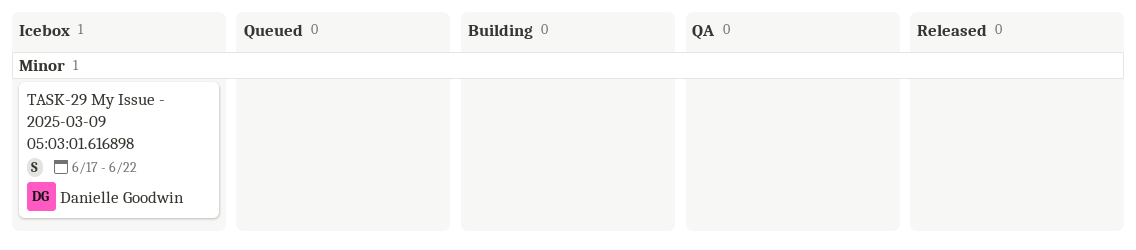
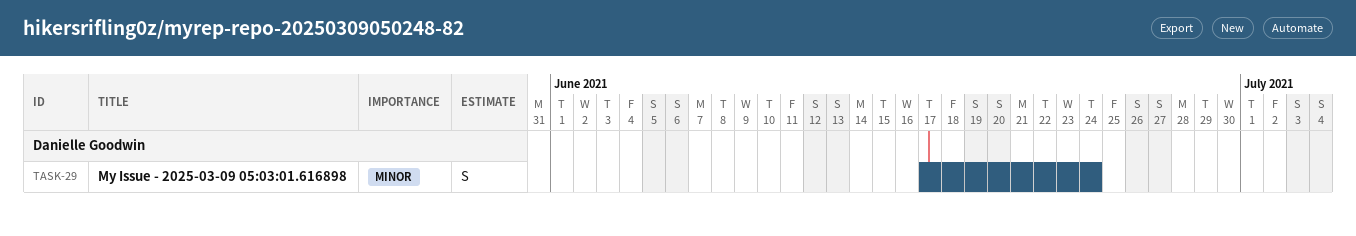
TASK-29, due: Jun 22 -> Jun 24

